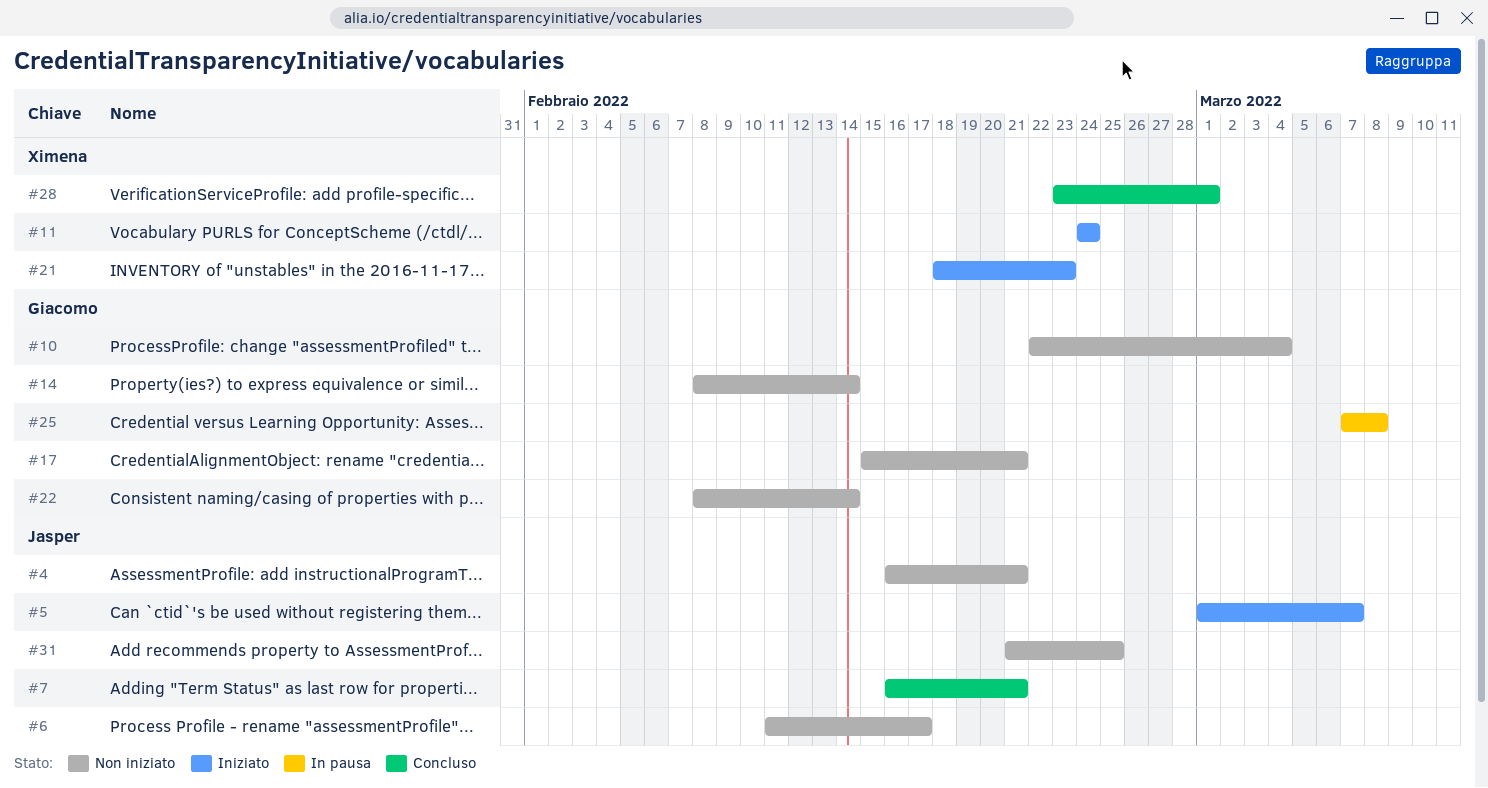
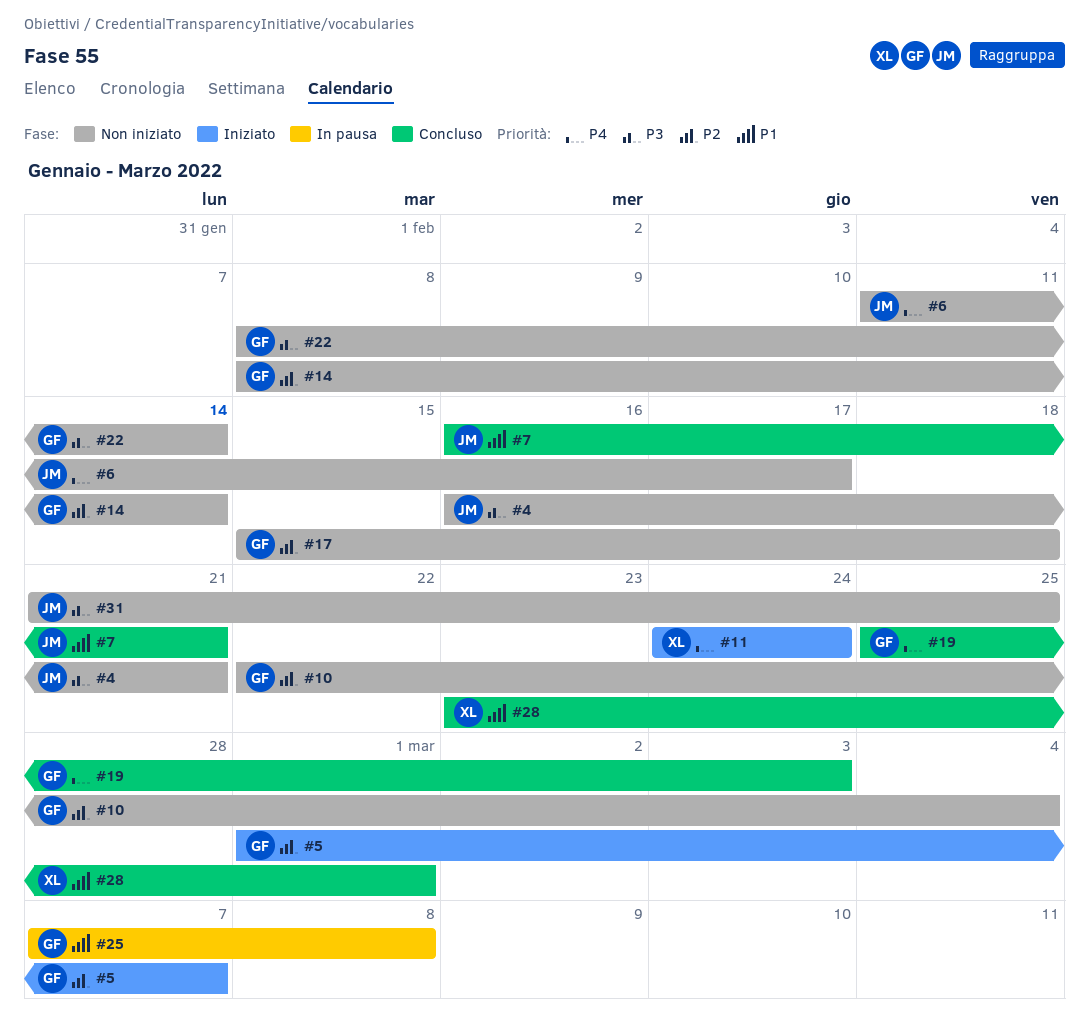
#5, owner: Jasper -> Giacomo
#17, due: Feb 21 -> Feb 18
#19: none -> present
#21: present -> none

